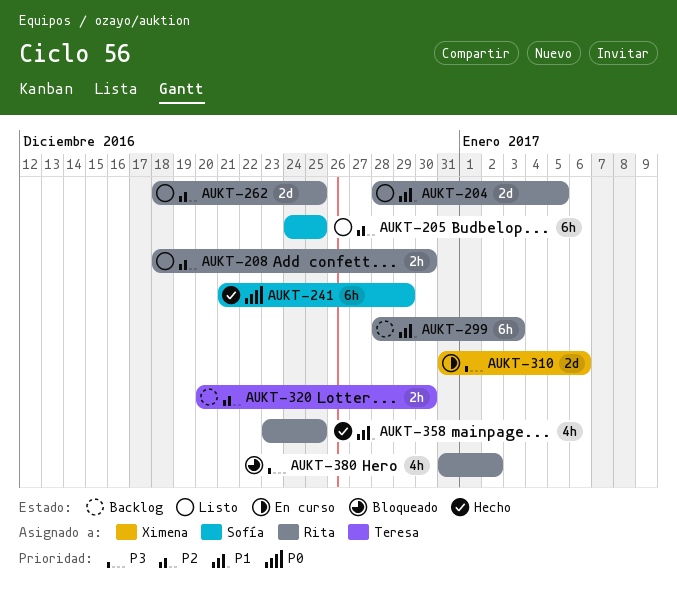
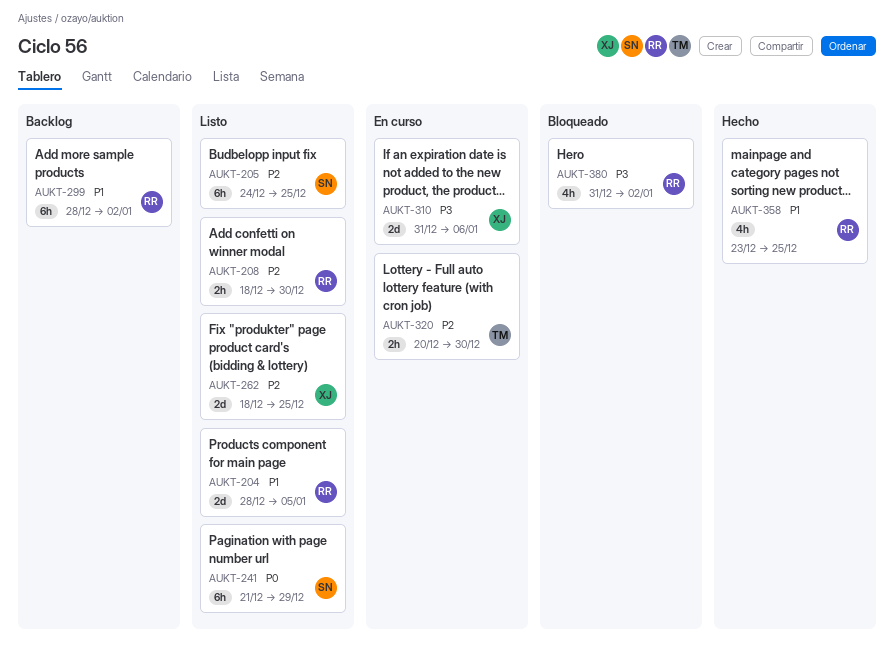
AUKT-241, status: Hecho -> Listo
AUKT-262, owner: Rita -> Ximena
AUKT-299, due: Jan 3 -> Jan 2
AUKT-320, status: Backlog -> En curso

